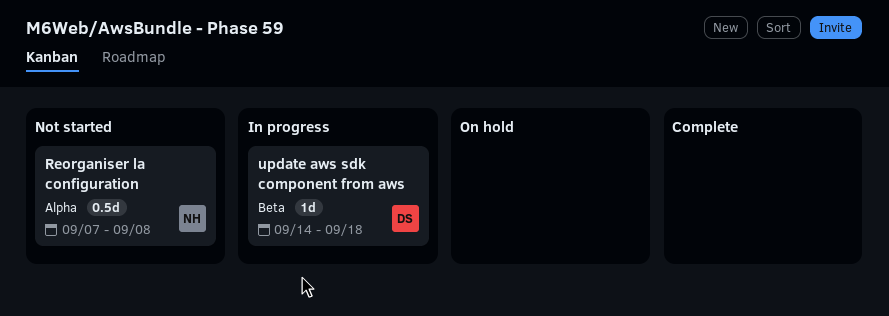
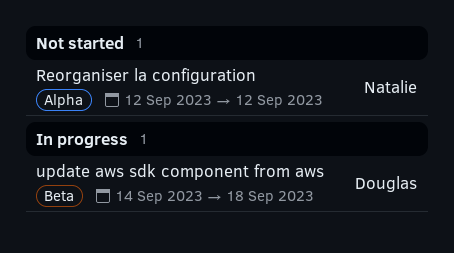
Reorganiser la configuration, start: Sep 7 -> Sep 12
Reorganiser la configuration, due: Sep 8 -> Sep 12

